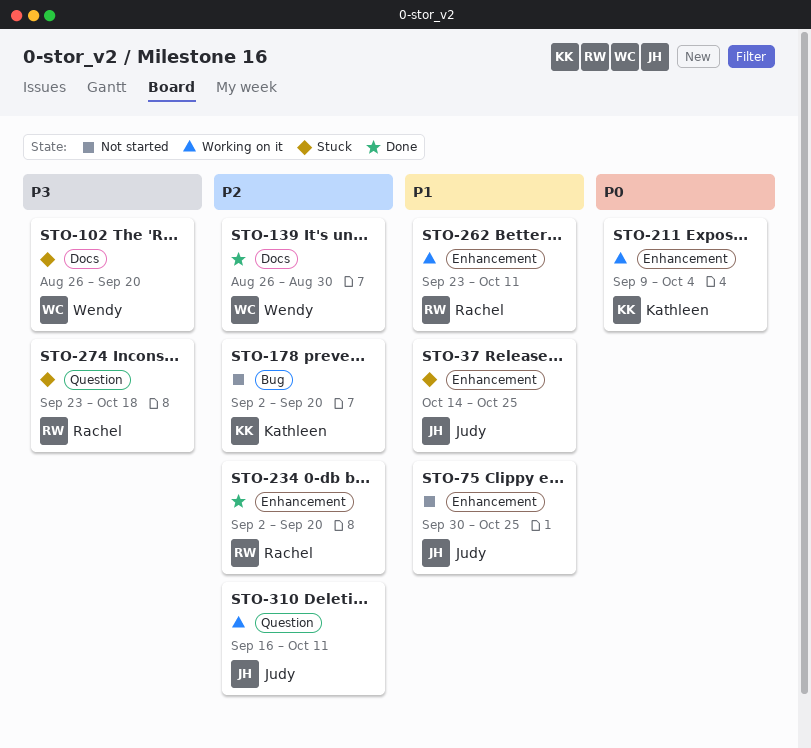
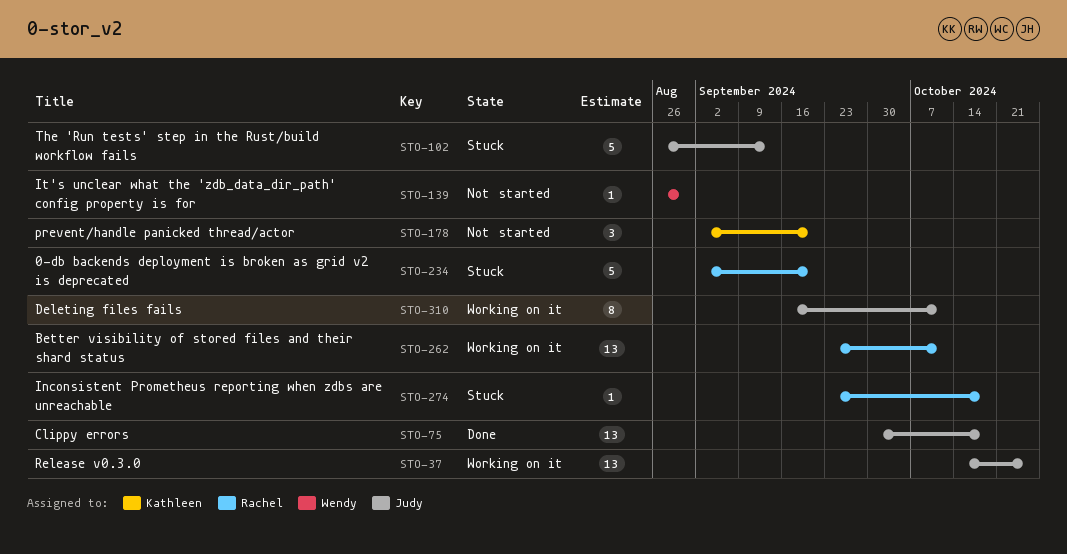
STO-37, status: Stuck -> Working on it
STO-75, status: Not started -> Done
STO-75, due: Oct 25 -> Oct 18
STO-102, owner: Wendy -> Judy
STO-102, due: Sep 20 -> Sep 13
STO-139, status: Done -> Not started
STO-211: present -> none
STO-234, status: Done -> Stuck

